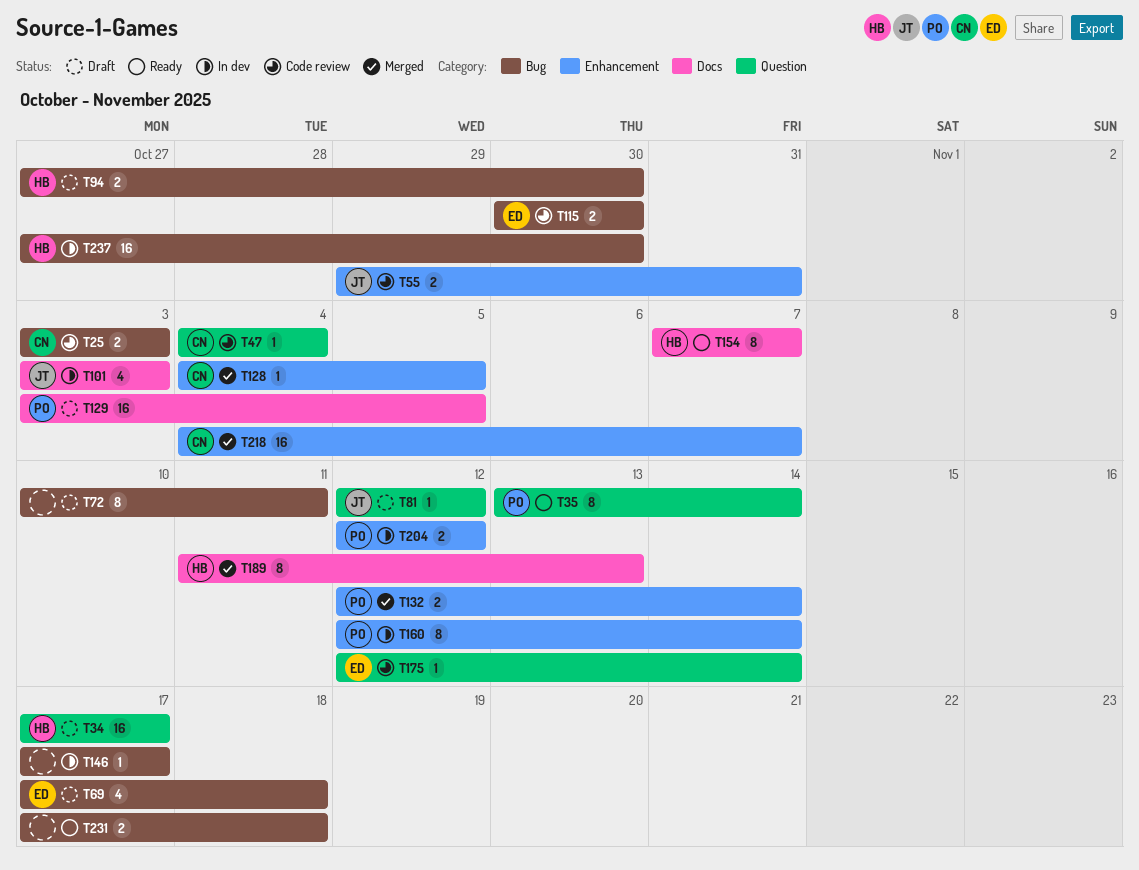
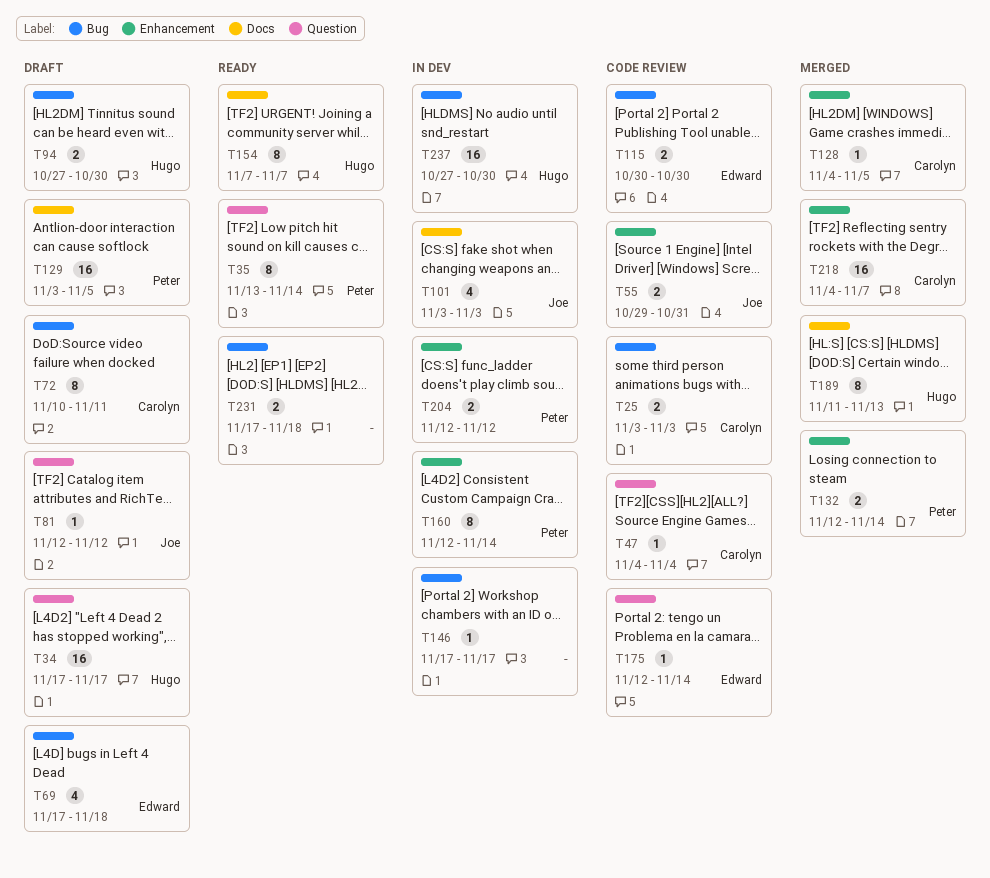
T72, owner: none -> Carolyn

